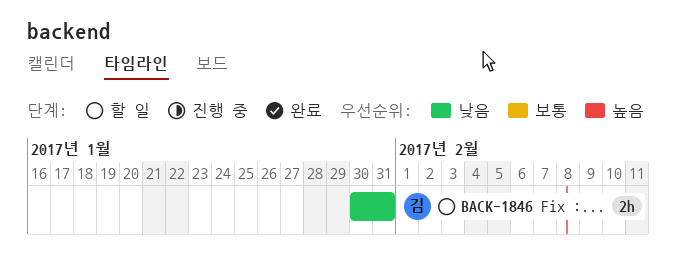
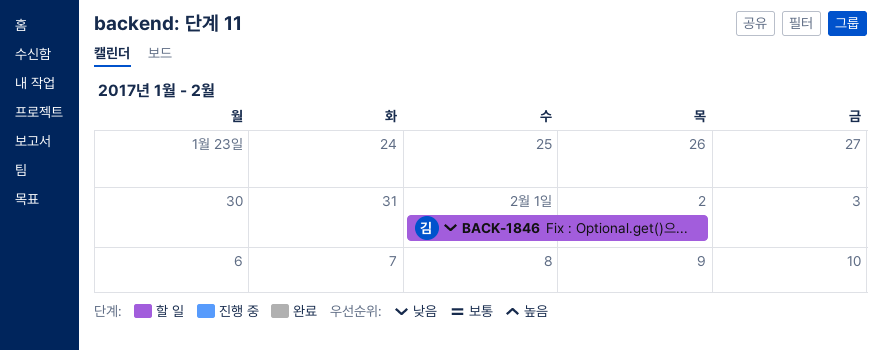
BACK-1846, start: Jan 30 -> Feb 1
BACK-1846, due: Jan 31 -> Feb 2

